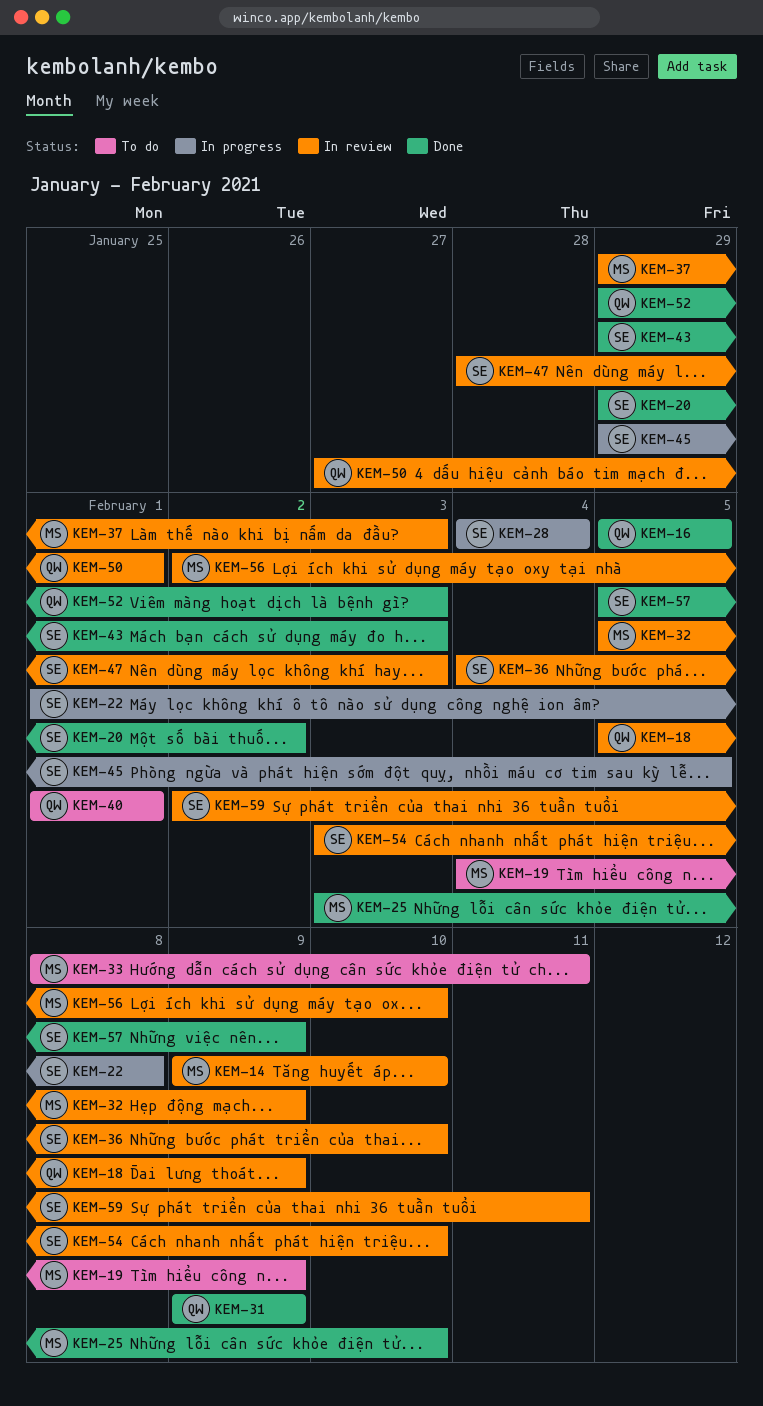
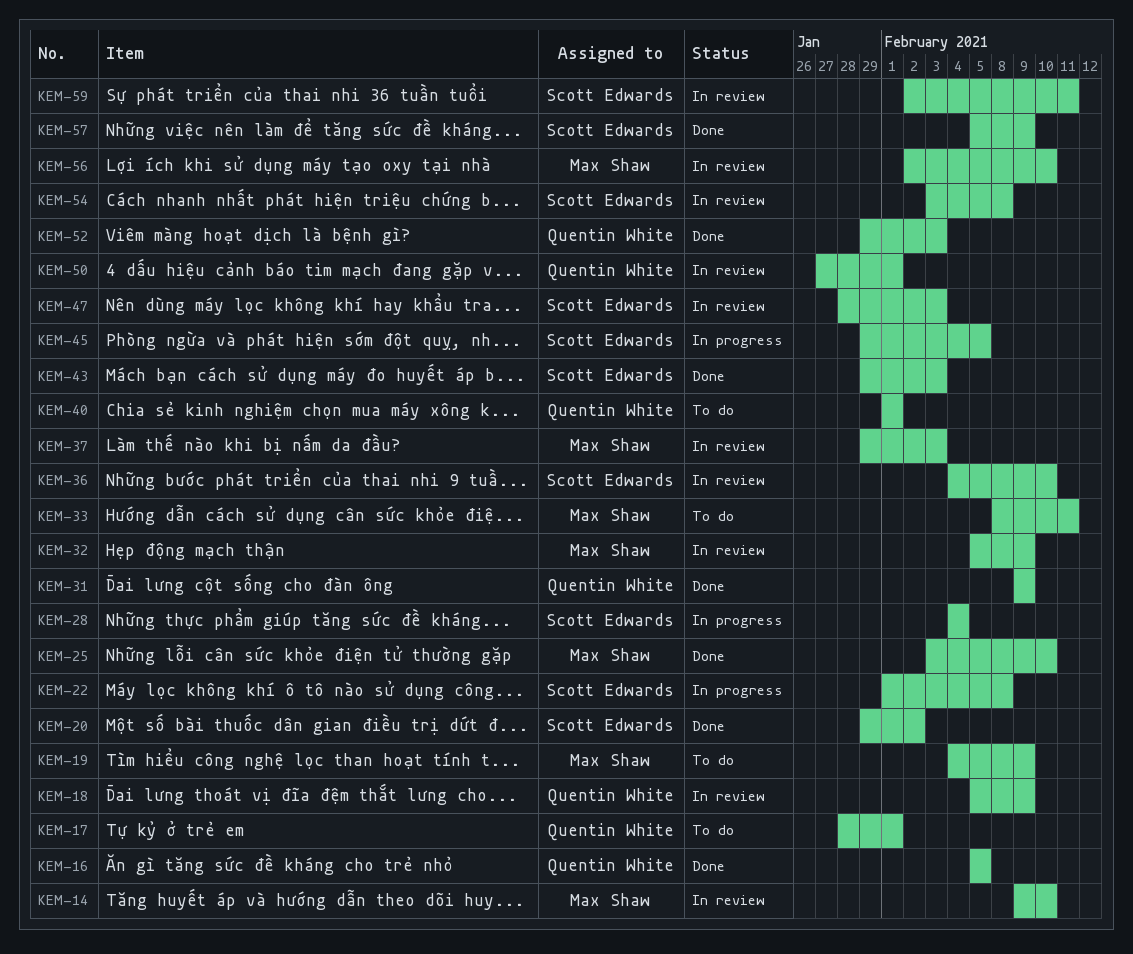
KEM-17: none -> present
KEM-54, due: Feb 10 -> Feb 8

